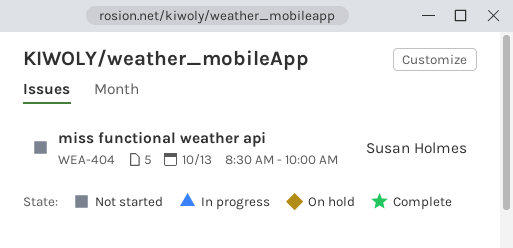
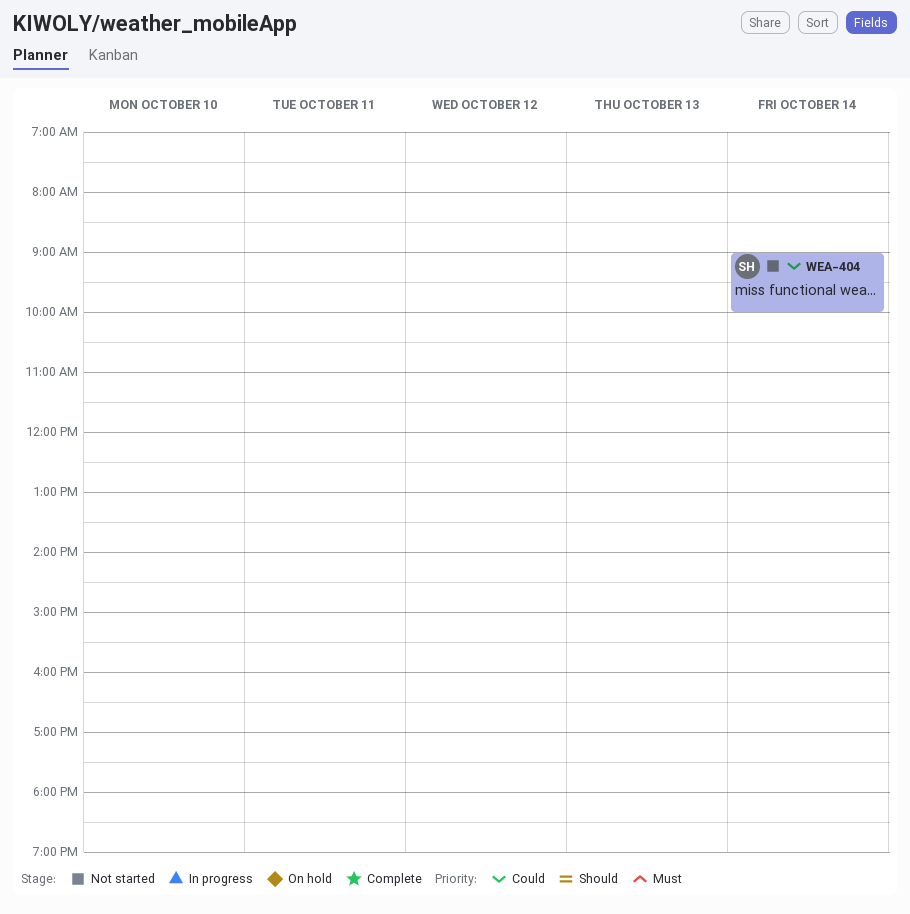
WEA-404, day: Oct 13 -> Oct 14
WEA-404, begins: 08:30 -> 09:00

